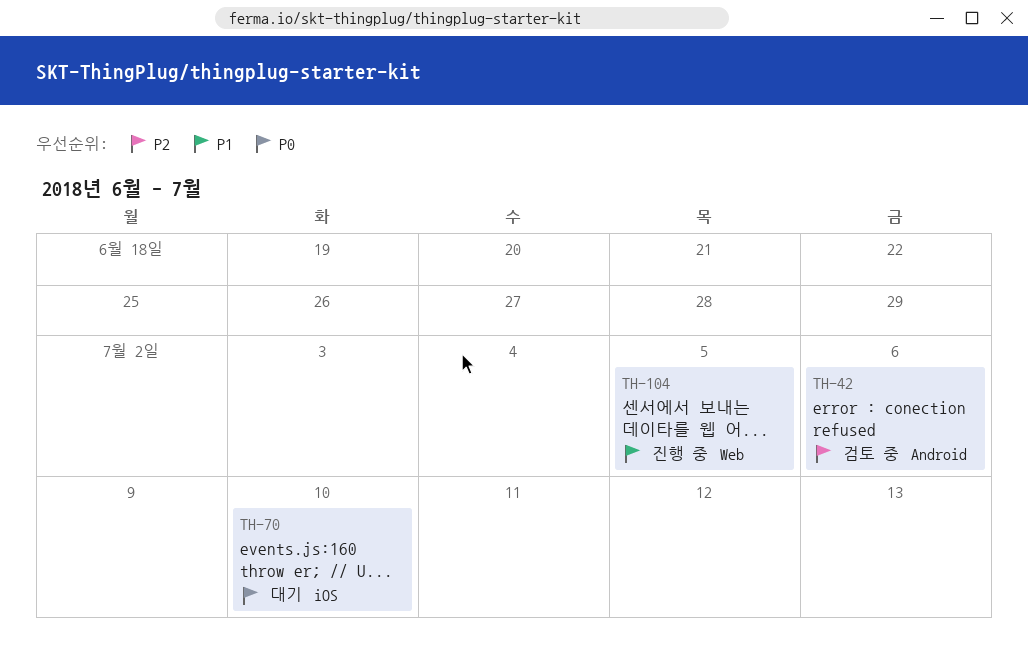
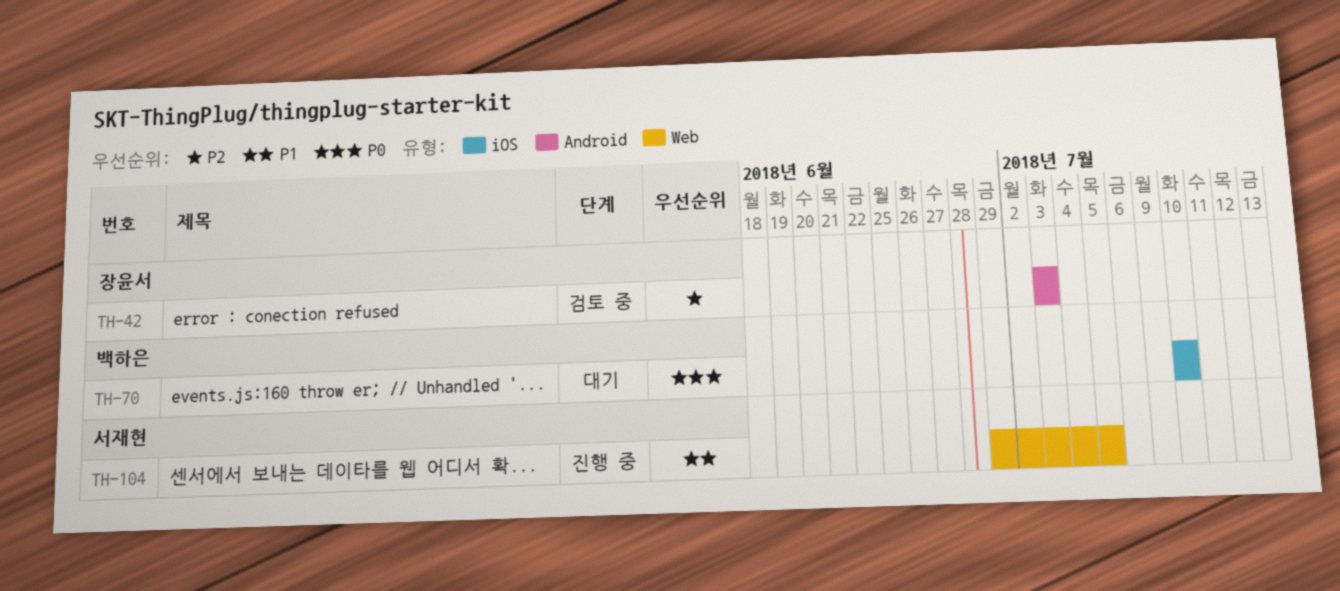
TH-42, due: Jul 6 -> Jul 3

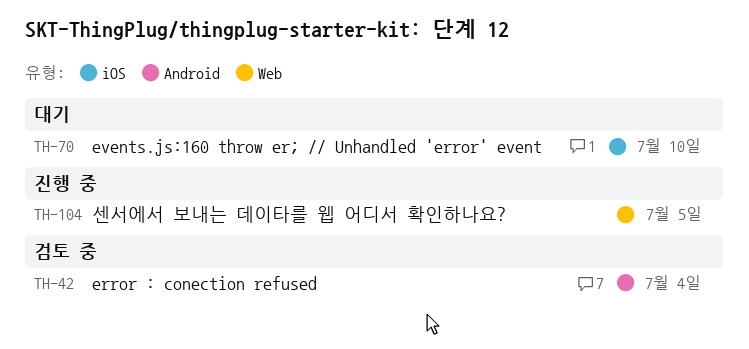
TH-42, due: Jul 3 -> Jul 4

